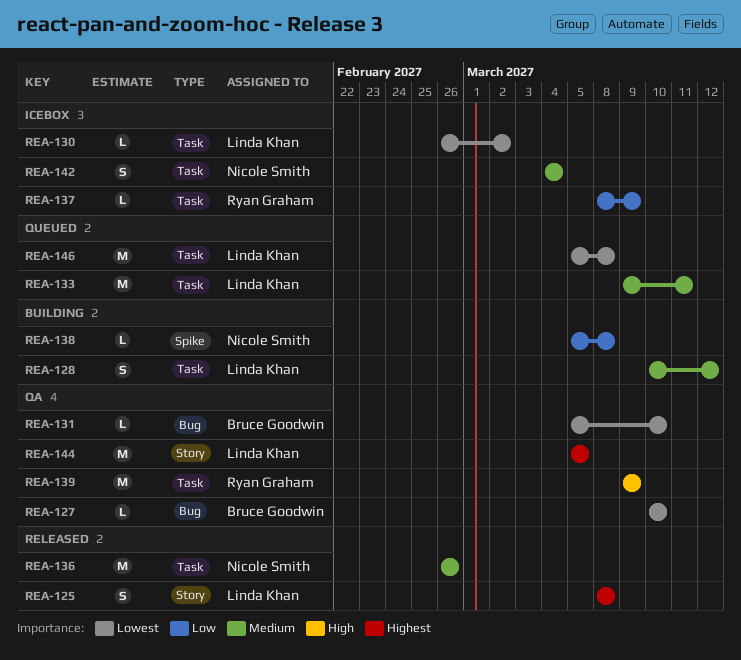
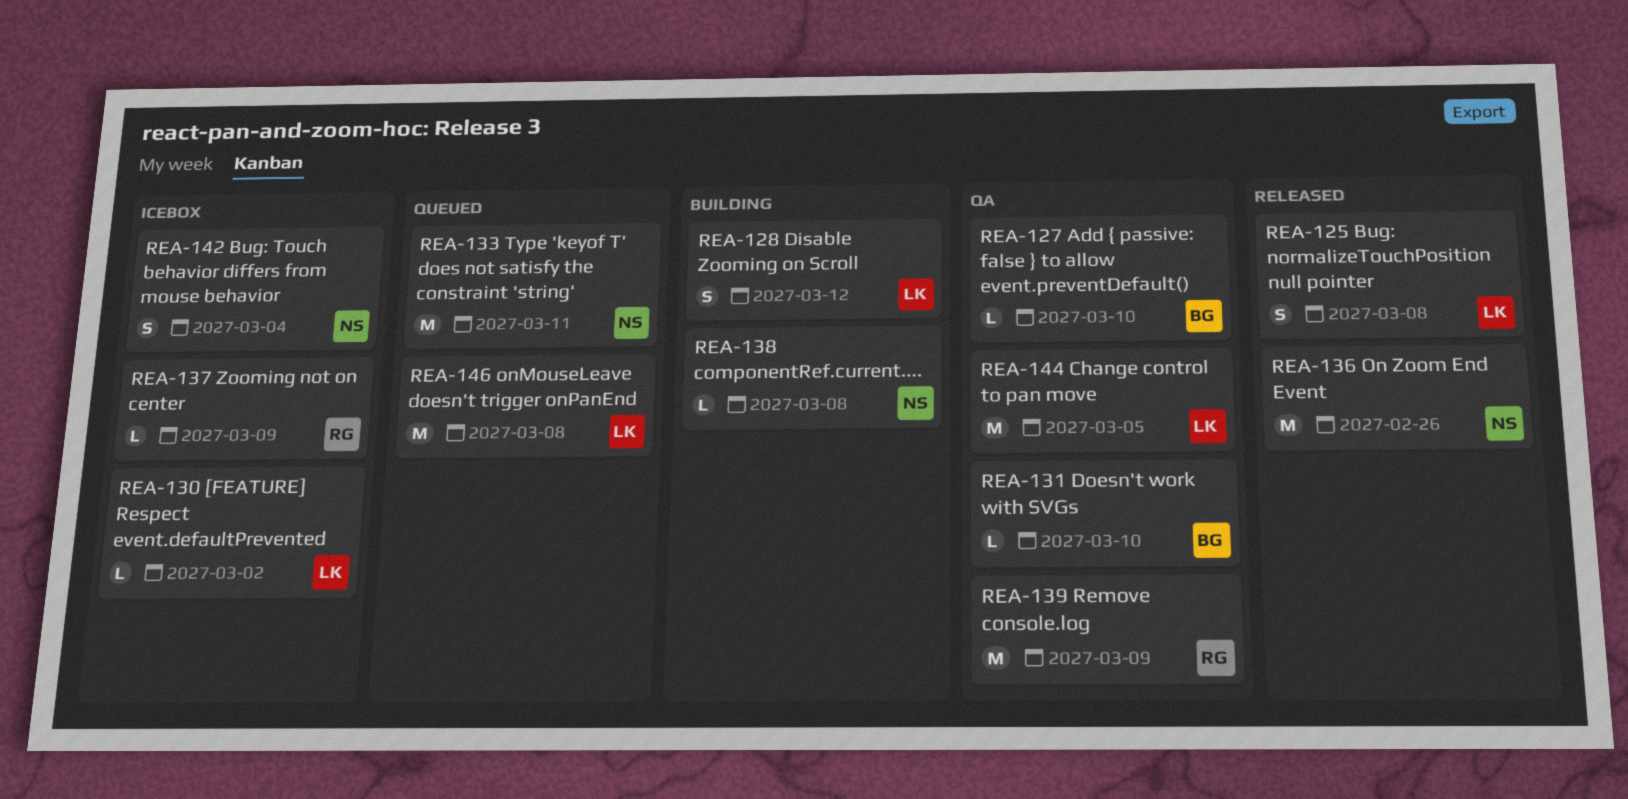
REA-133, owner: Linda Khan -> Nicole Smith

